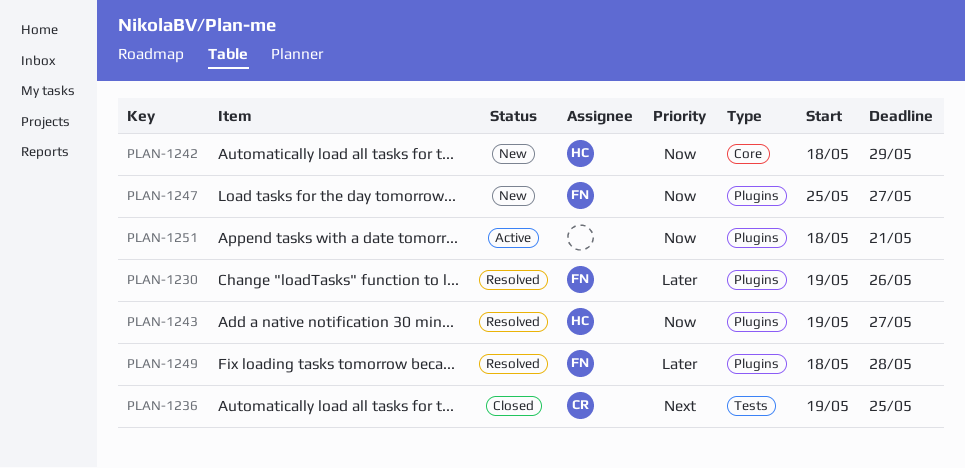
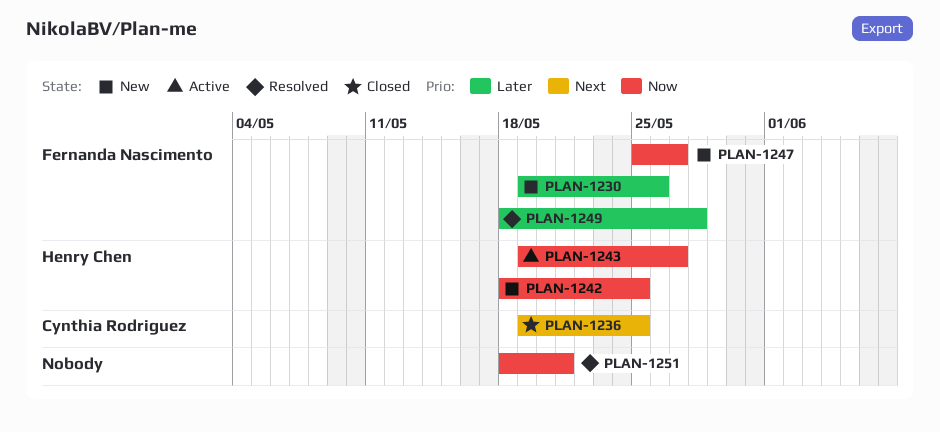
PLAN-1230, status: Resolved -> New
PLAN-1242, due: May 29 -> May 25
PLAN-1243, status: Resolved -> Active
PLAN-1251, status: Active -> Resolved

